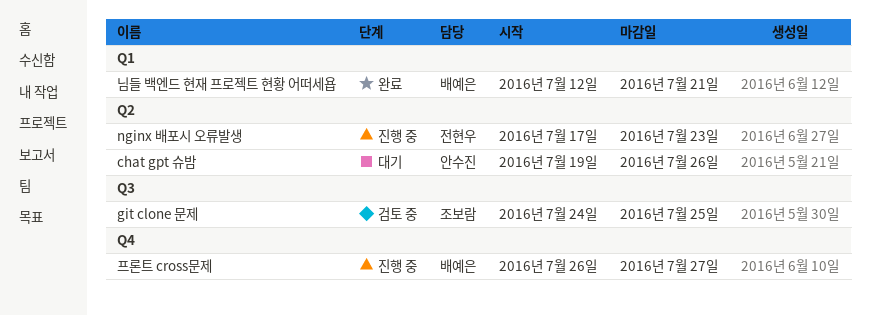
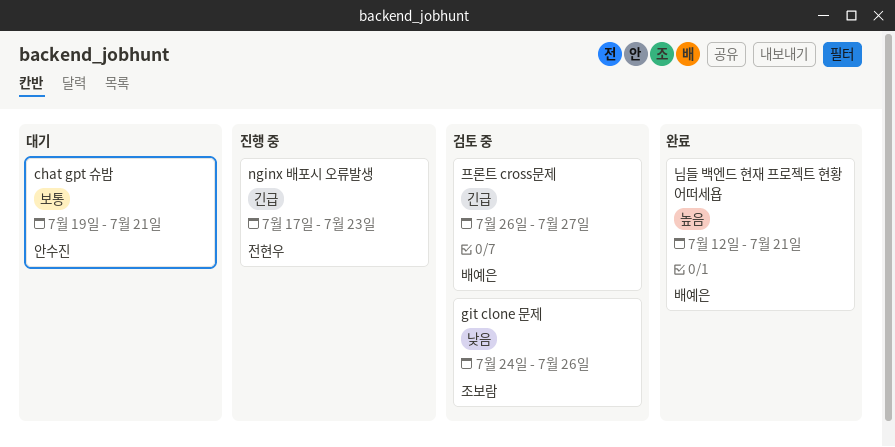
chat gpt 슈밤, due: Jul 26 -> Jul 21
git clone 문제, due: Jul 25 -> Jul 26
프론트 cross문제, status: 진행 중 -> 검토 중

